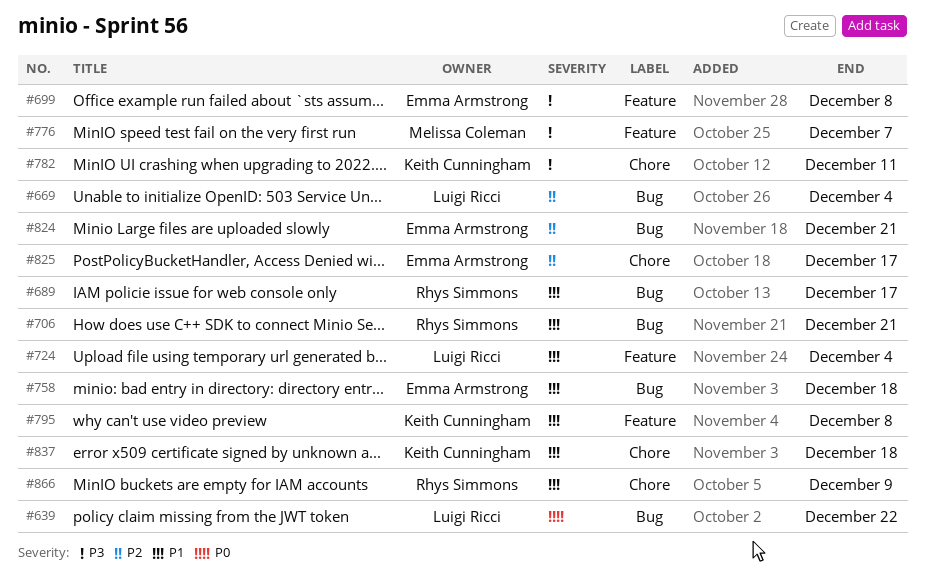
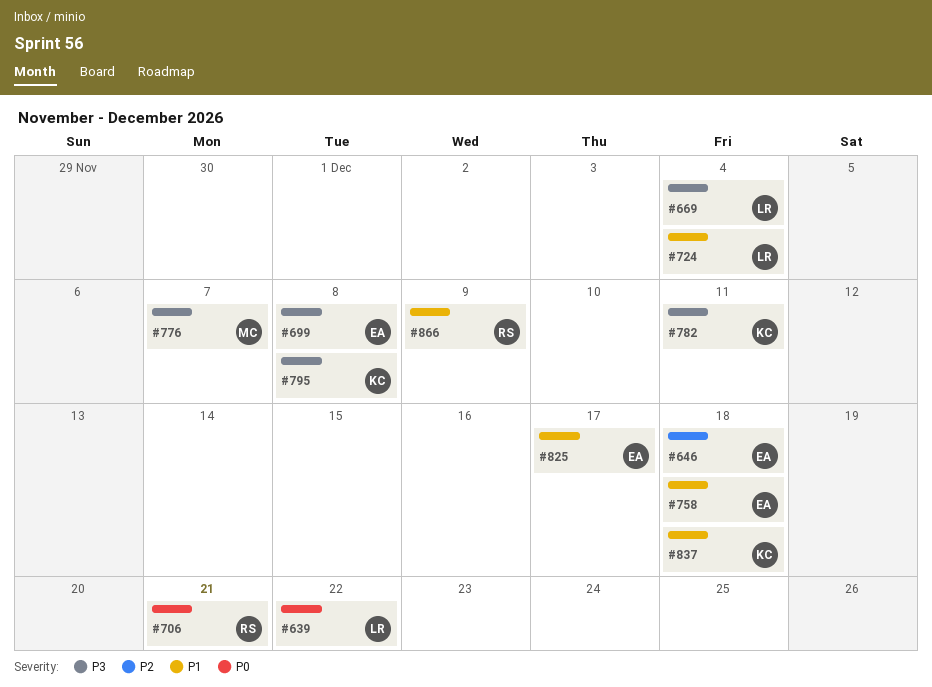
#646: none -> present
#669, priority: P2 -> P3
#689: present -> none
#706, priority: P1 -> P0
#795, priority: P1 -> P3
#824: present -> none
#825, priority: P2 -> P1

